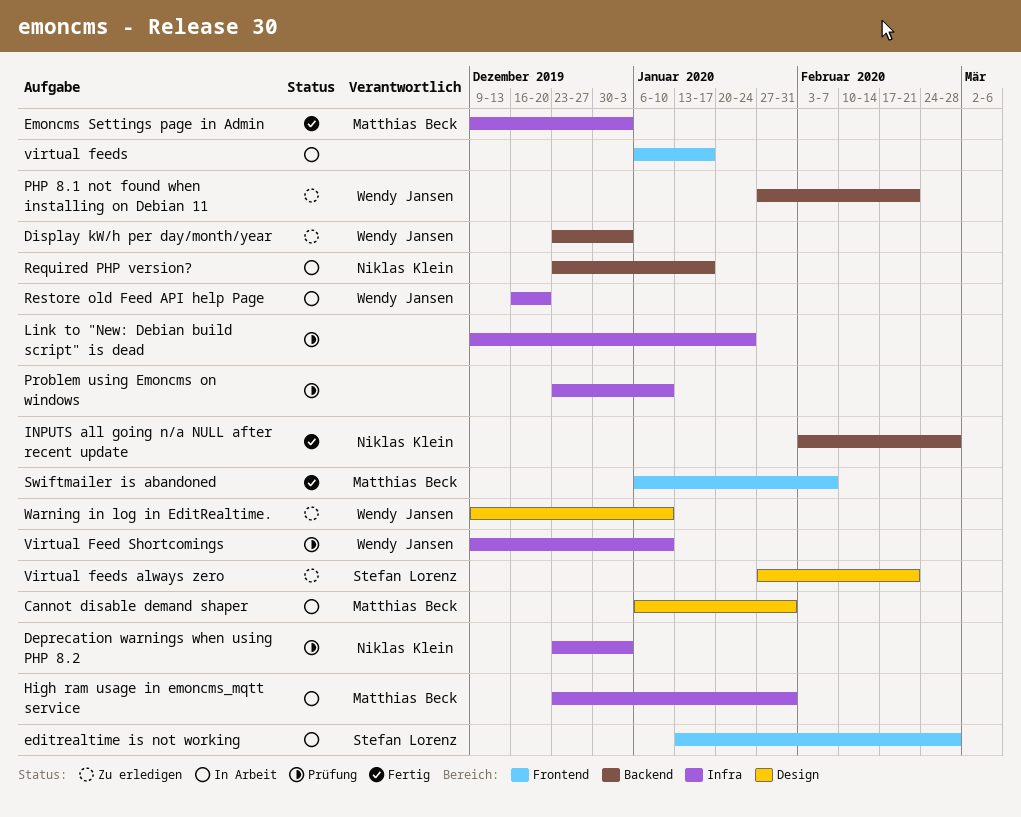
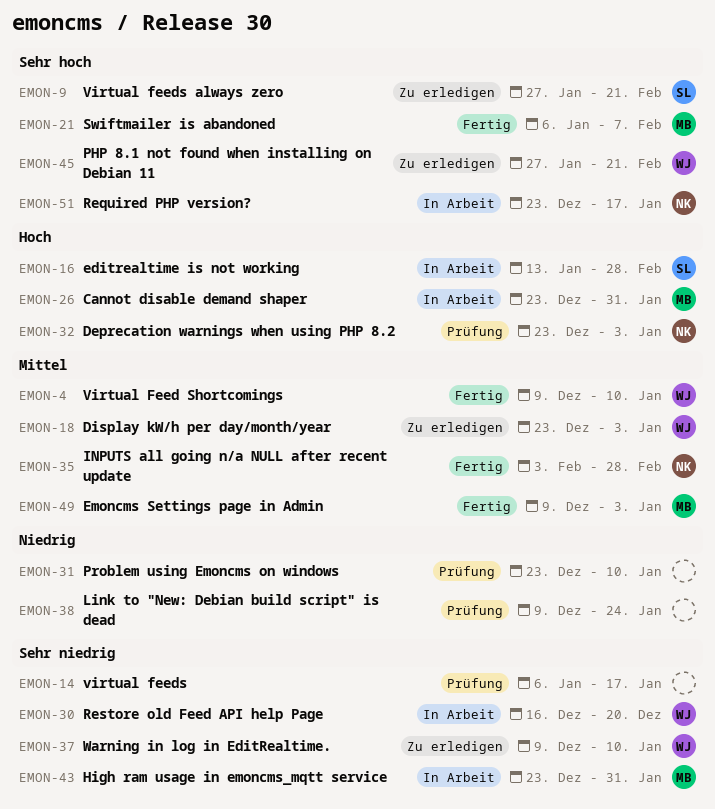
Cannot disable demand shaper, start: Jan 6 -> Dec 23
Virtual Feed Shortcomings, status: Prüfung -> Fertig
virtual feeds, status: In Arbeit -> Prüfung

